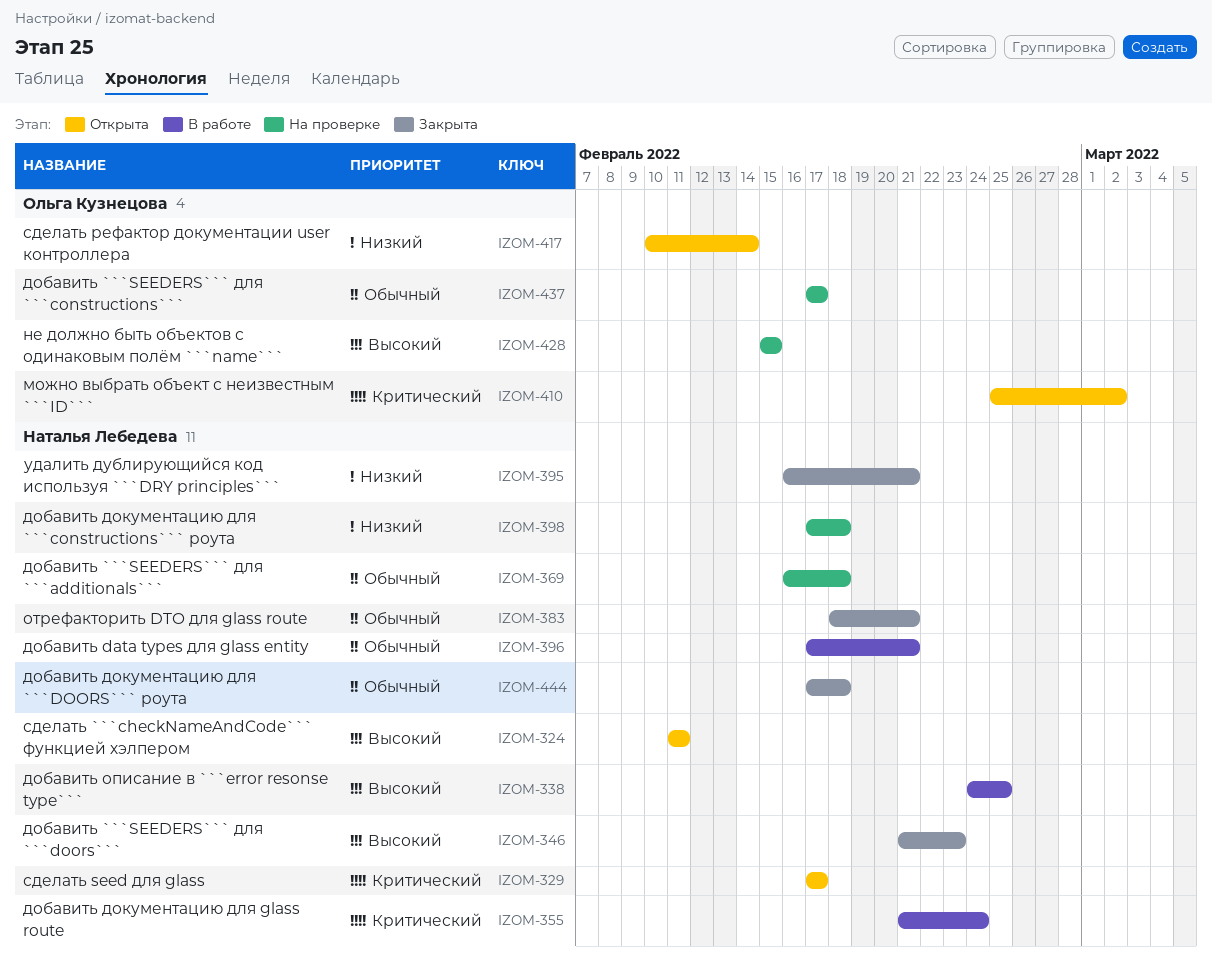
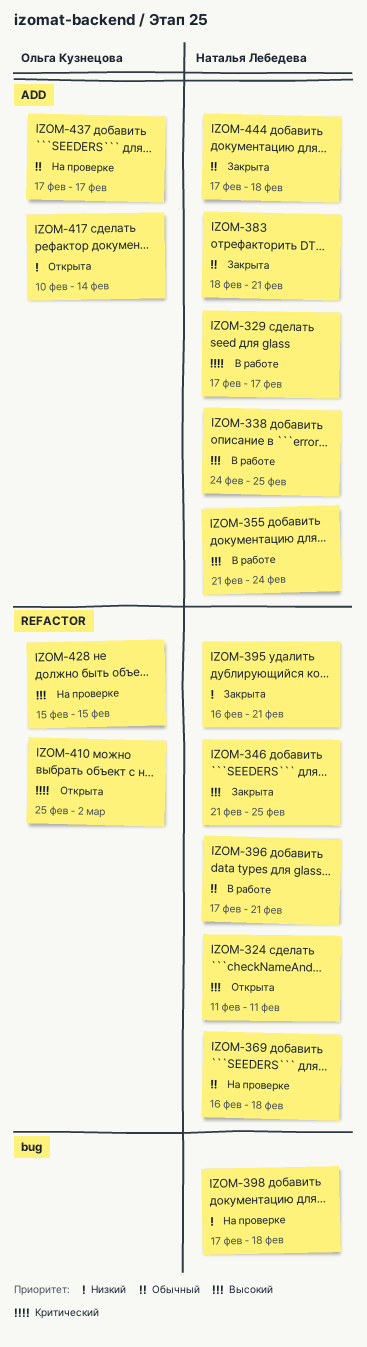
IZOM-329, status: Открыта -> В работе
IZOM-346, due: Feb 23 -> Feb 25
IZOM-355, priority: Критический -> Высокий

